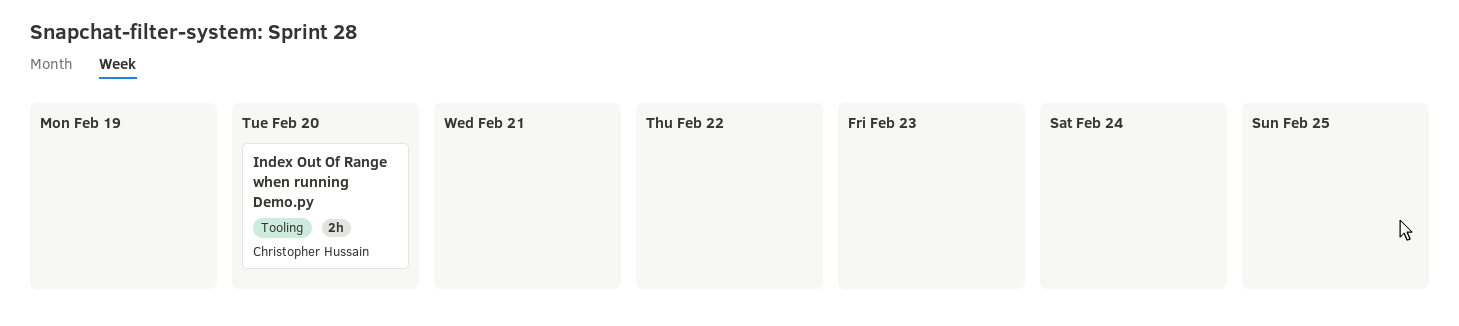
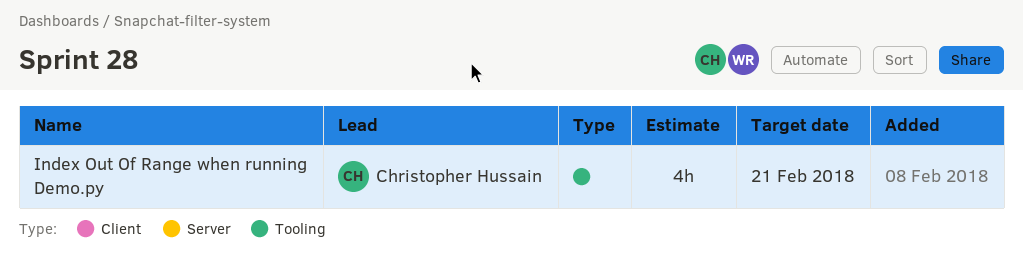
Index Out Of Range when running Demo.py, estimate: 2h -> 4h
Index Out Of Range when running Demo.py, due: Feb 20 -> Feb 21

